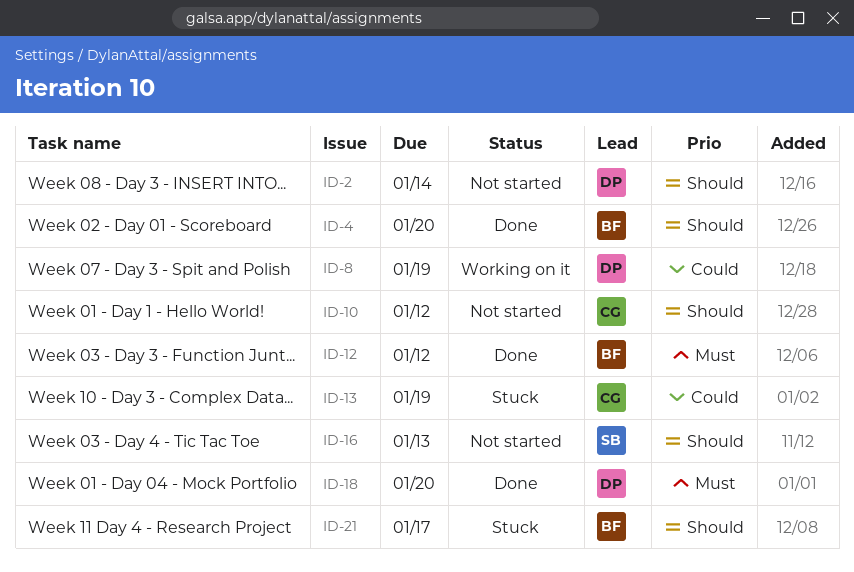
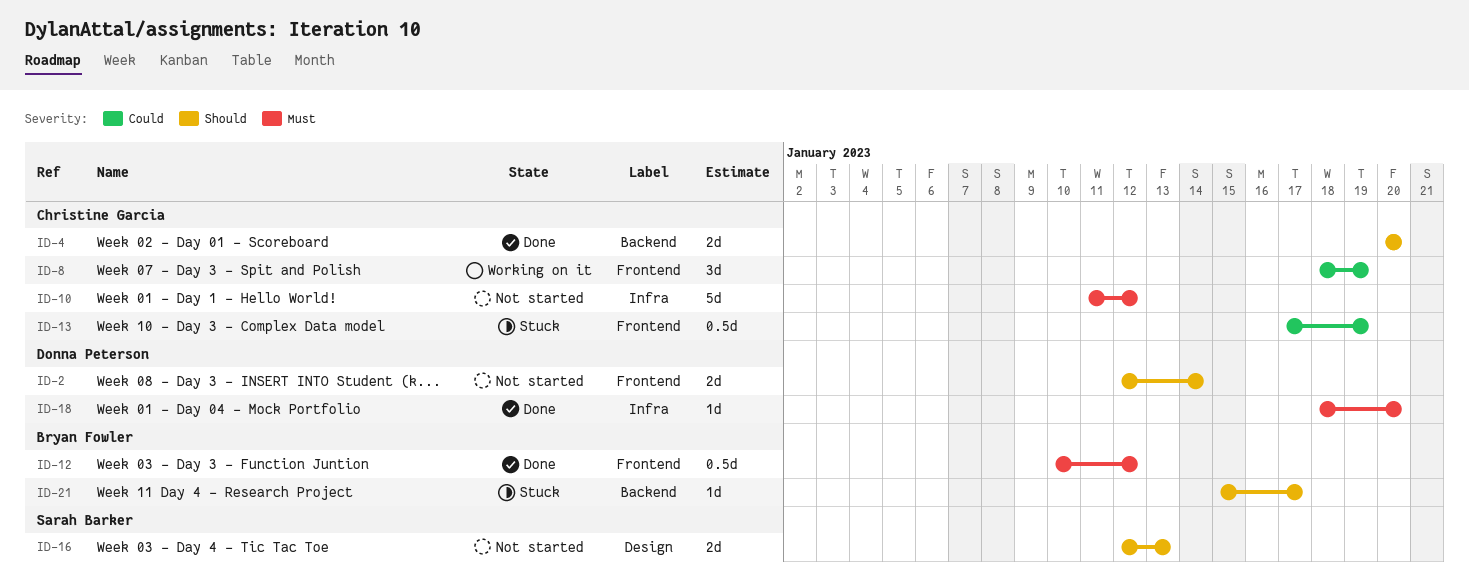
ID-4, owner: Bryan Fowler -> Christine Garcia
ID-8, owner: Donna Peterson -> Christine Garcia
ID-10, priority: Should -> Must

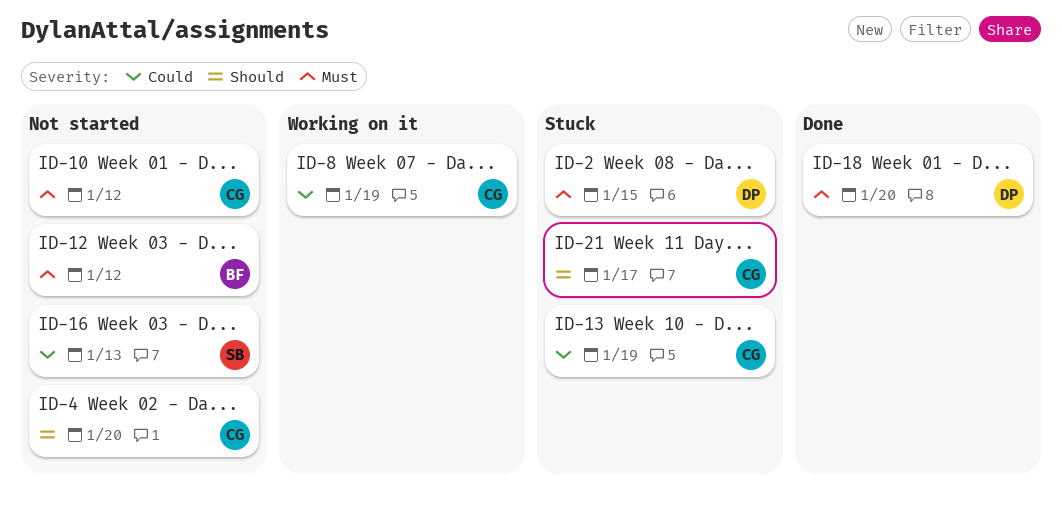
ID-2, status: Not started -> Stuck
ID-2, priority: Should -> Must
ID-2, due: Jan 14 -> Jan 15
ID-4, status: Done -> Not started
ID-12, status: Done -> Not started
ID-16, priority: Should -> Could
ID-21, owner: Bryan Fowler -> Christine Garcia

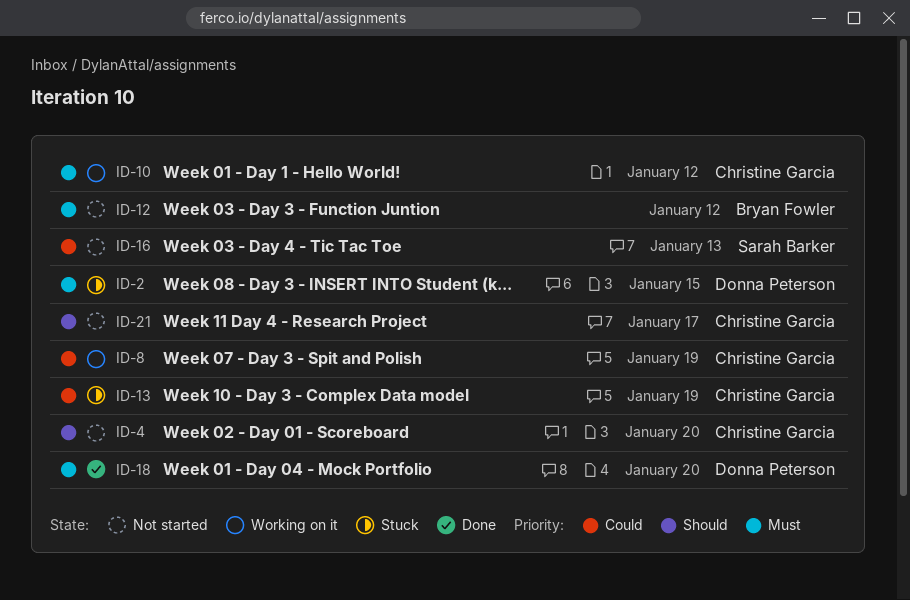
ID-10, status: Not started -> Working on it
ID-21, status: Stuck -> Not started

